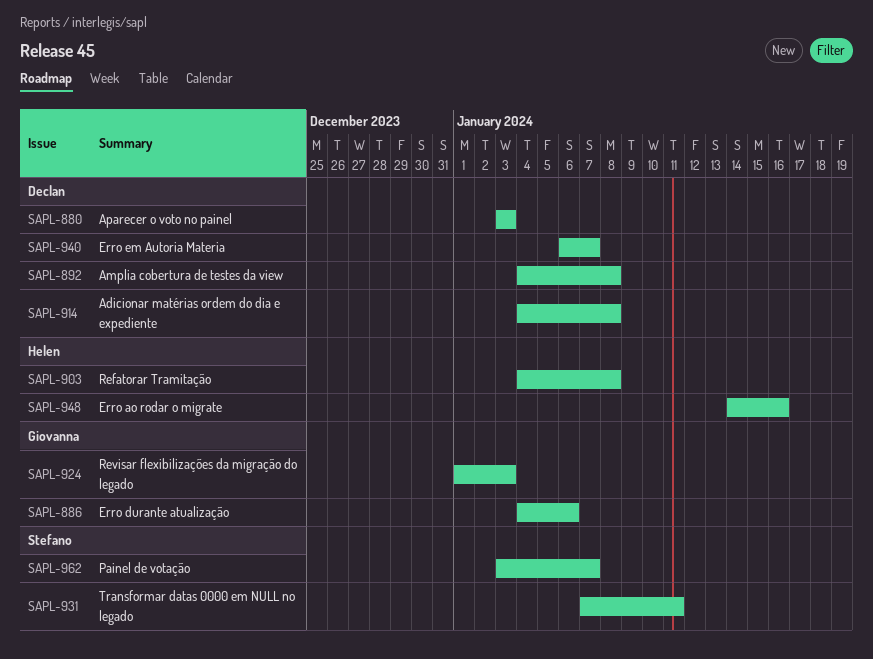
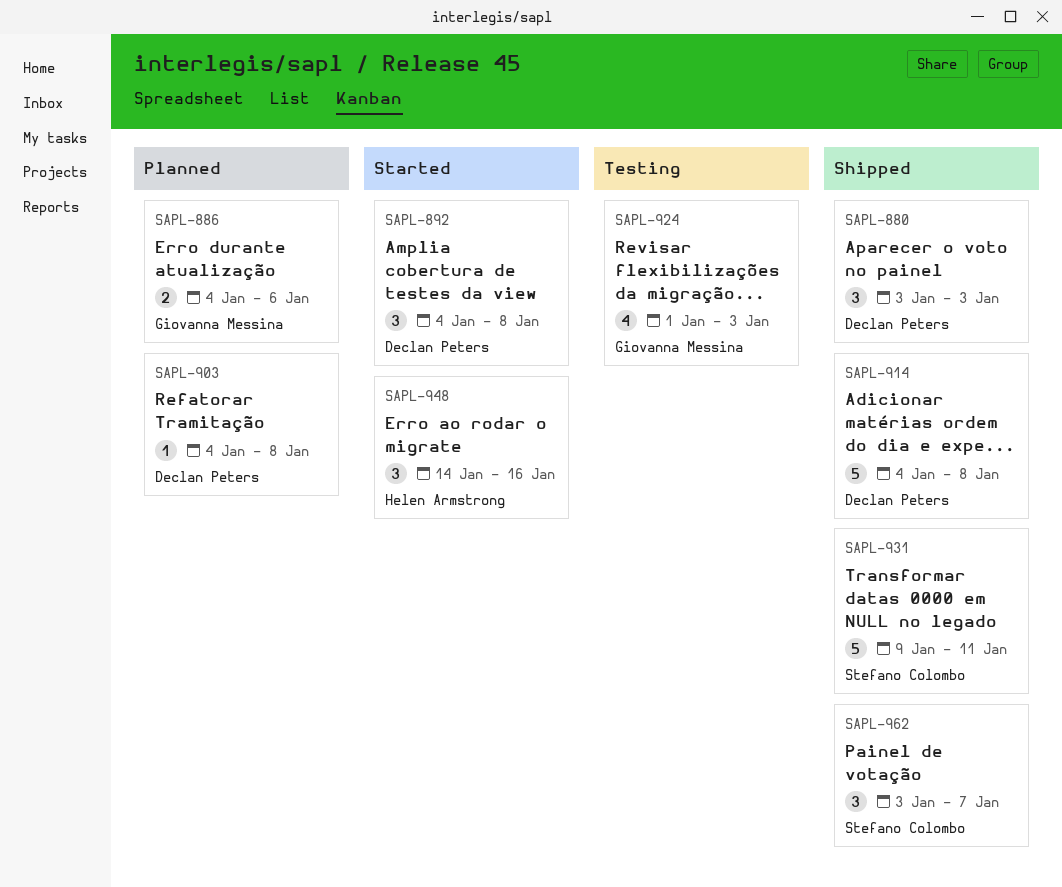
SAPL-903, owner: Helen Armstrong -> Declan Peters
SAPL-931, start: Jan 7 -> Jan 9
SAPL-940: present -> none

